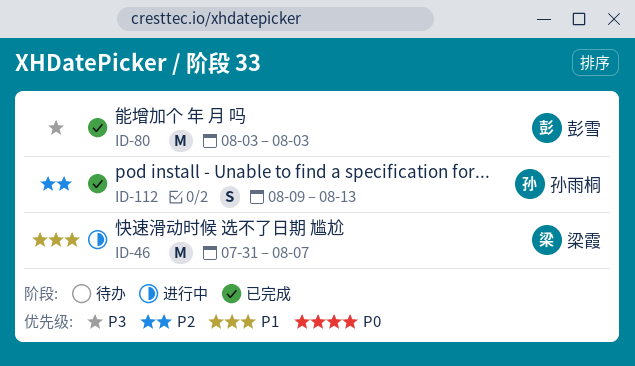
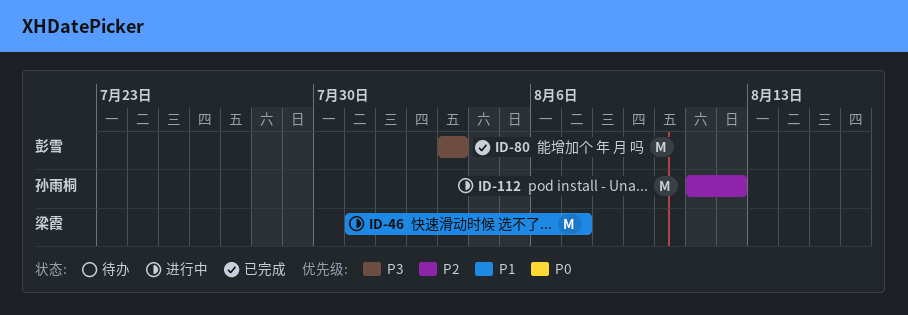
ID-112, status: 已完成 -> 进行中
ID-112, estimate: S -> M
ID-112, start: Aug 9 -> Aug 11
ID-112, due: Aug 13 -> Aug 12

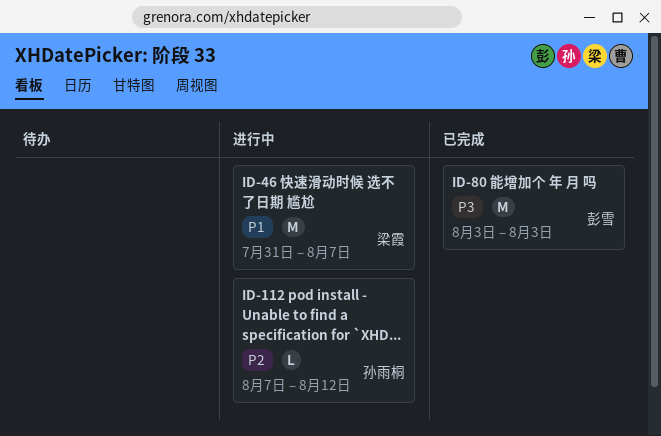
ID-112, estimate: M -> L
ID-112, start: Aug 11 -> Aug 7

